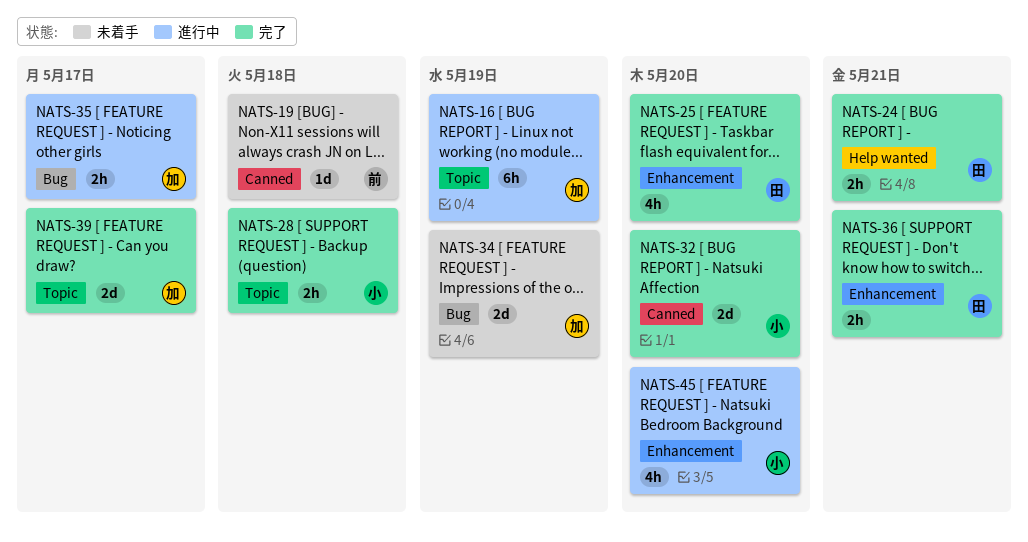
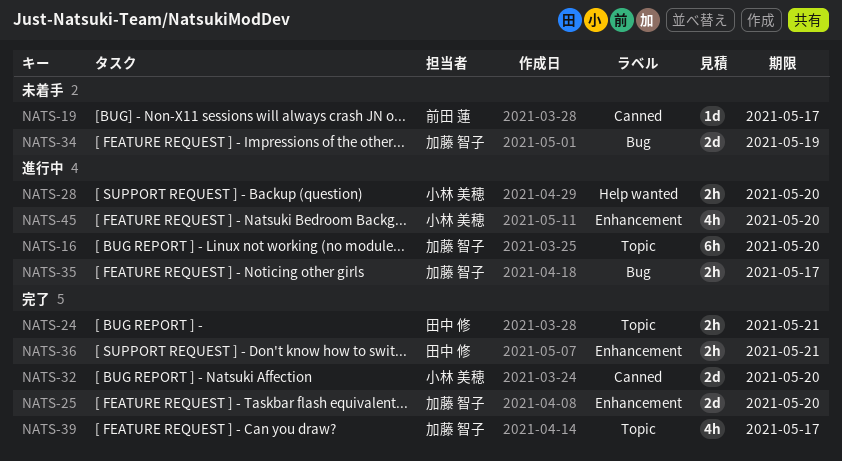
NATS-16, due: May 19 -> May 20
NATS-19, due: May 18 -> May 17
NATS-24, label: Help wanted -> Topic
NATS-25, owner: 田中 修 -> 加藤 智子
NATS-25, estimate: 4h -> 2d
NATS-28, status: 完了 -> 進行中
NATS-28, label: Topic -> Help wanted
NATS-28, due: May 18 -> May 20
NATS-39, estimate: 2d -> 4h

